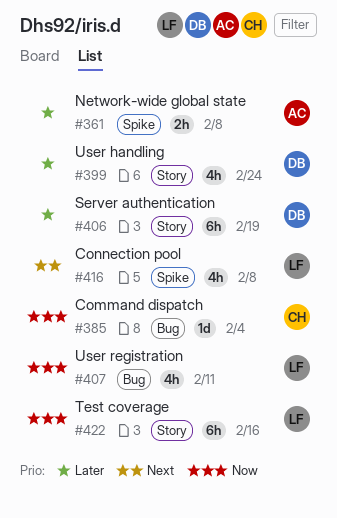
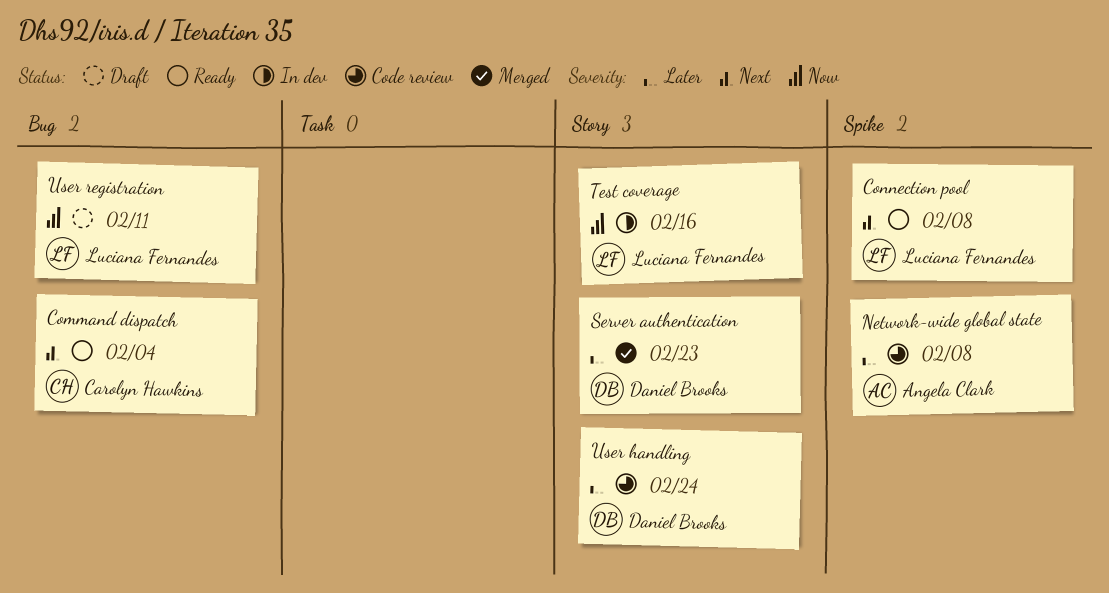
Command dispatch, priority: Now -> Next
Server authentication, due: Feb 19 -> Feb 23

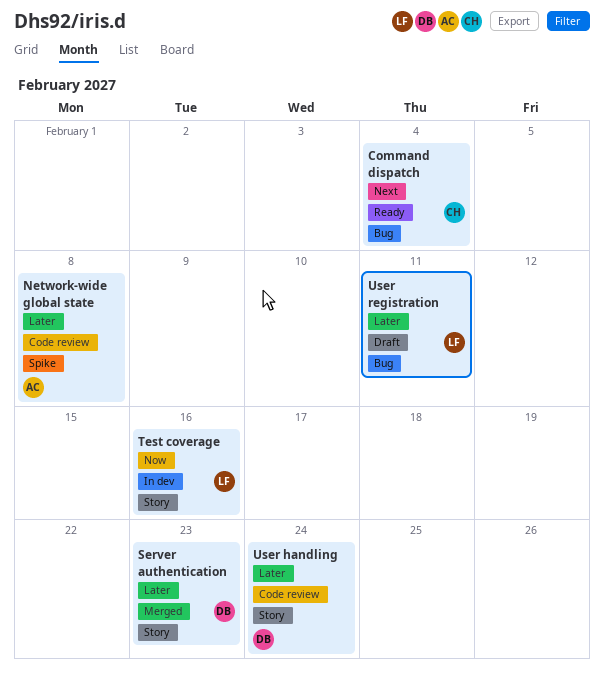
Connection pool: present -> none
User registration, priority: Now -> Later

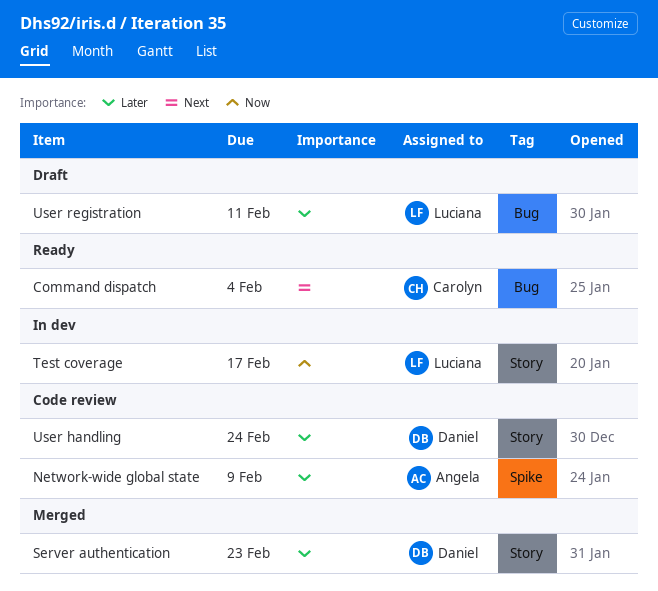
Network-wide global state, due: Feb 8 -> Feb 9
Test coverage, due: Feb 16 -> Feb 17

